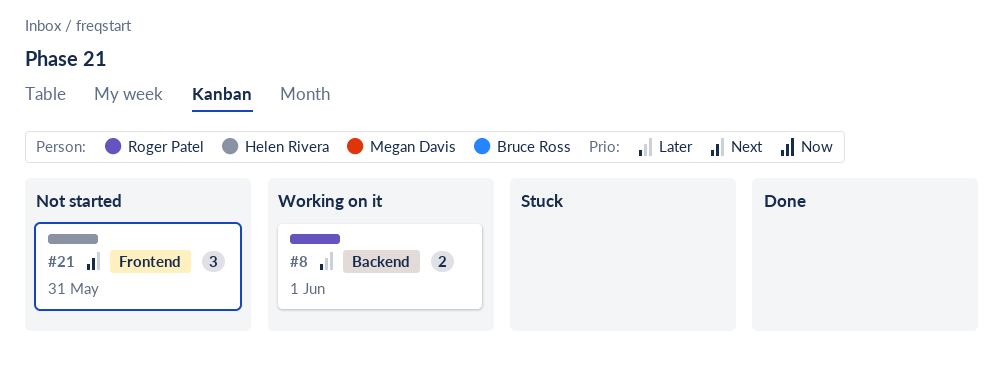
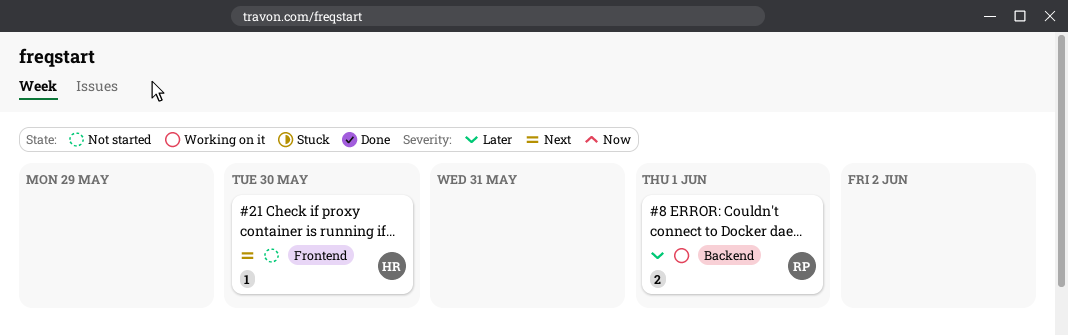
#21, estimate: 3 -> 1
#21, due: May 31 -> May 30

